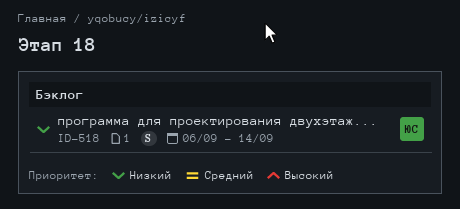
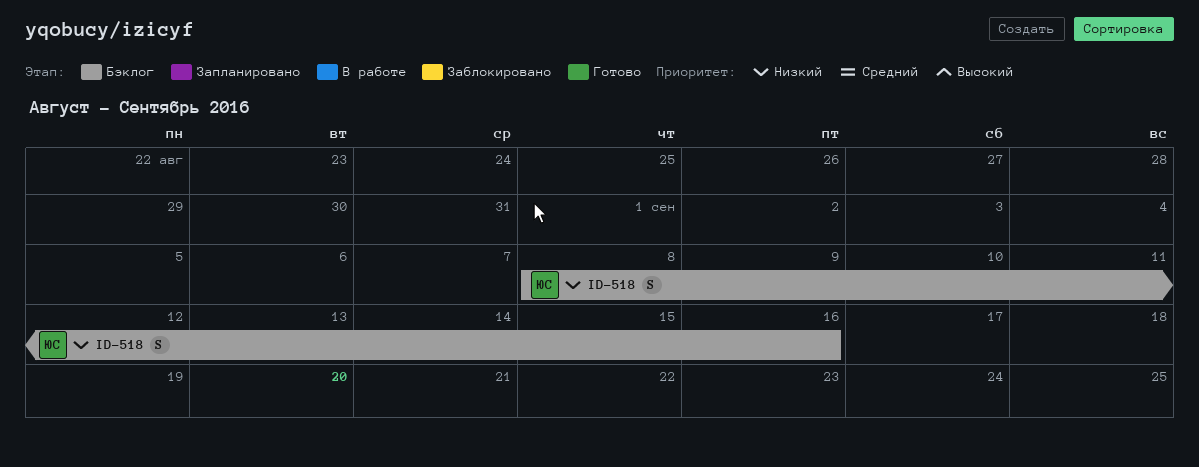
ID-518, start: Sep 6 -> Sep 8
ID-518, due: Sep 14 -> Sep 16

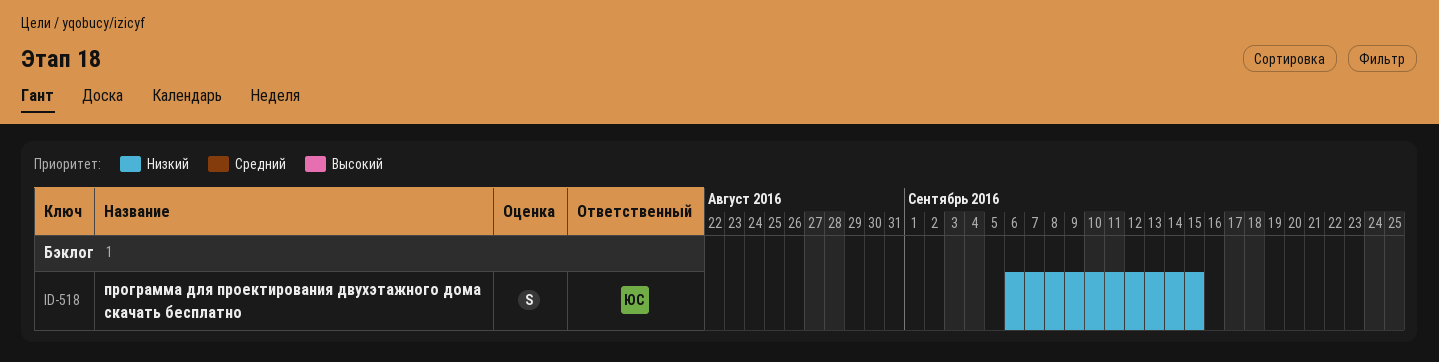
ID-518, start: Sep 8 -> Sep 6
ID-518, due: Sep 16 -> Sep 15

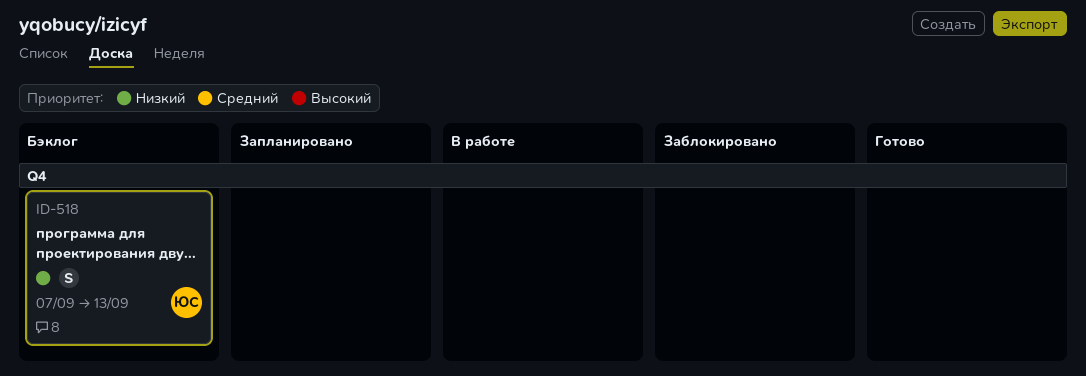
ID-518, start: Sep 6 -> Sep 7
ID-518, due: Sep 15 -> Sep 13

